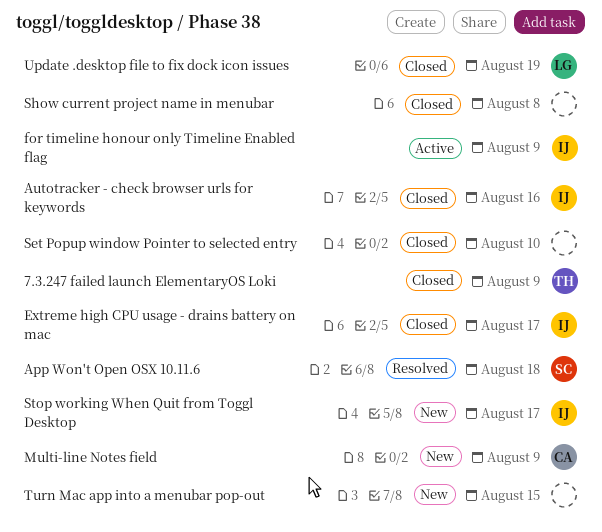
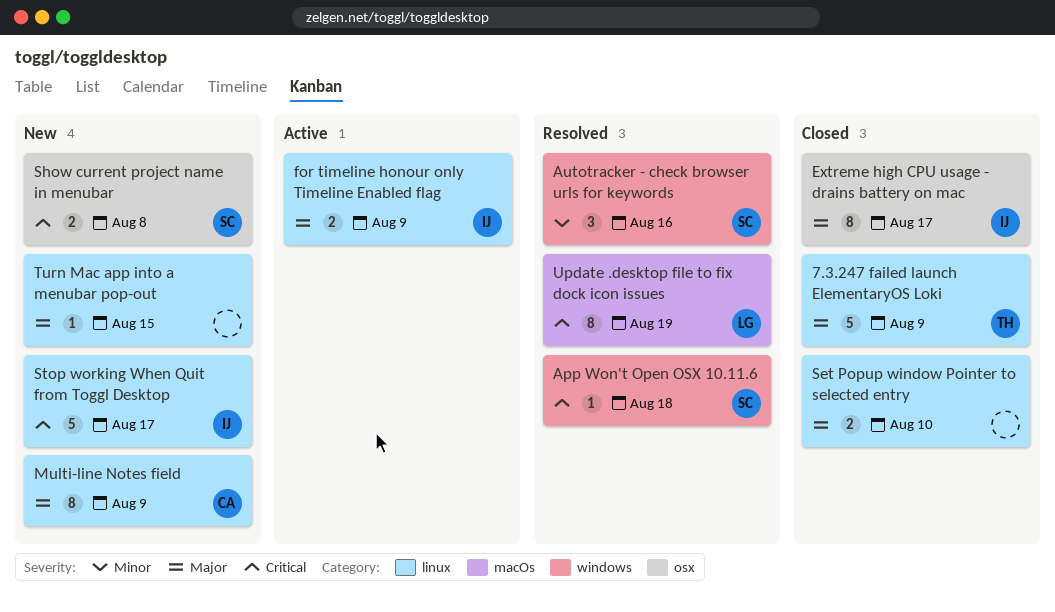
Autotracker - check browser urls for keywords, status: Closed -> Resolved
Autotracker - check browser urls for keywords, owner: IJ -> SC
Show current project name in menubar, status: Closed -> New
Show current project name in menubar, owner: none -> SC
Update .desktop file to fix dock icon issues, status: Closed -> Resolved

